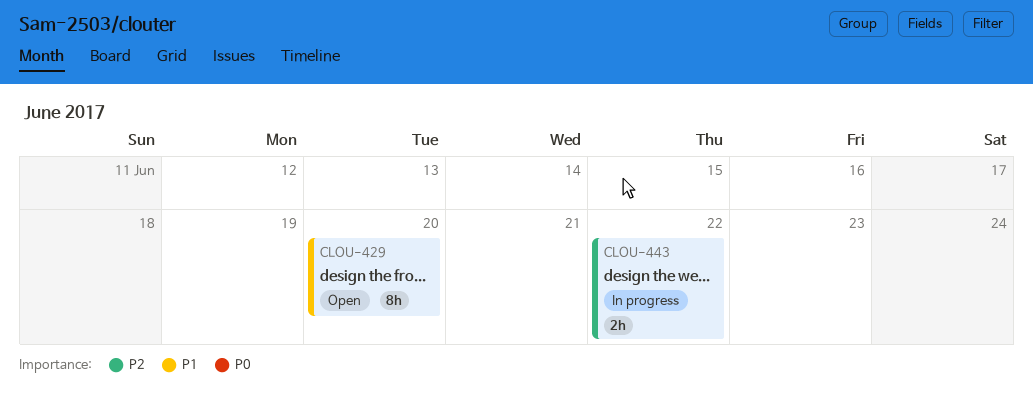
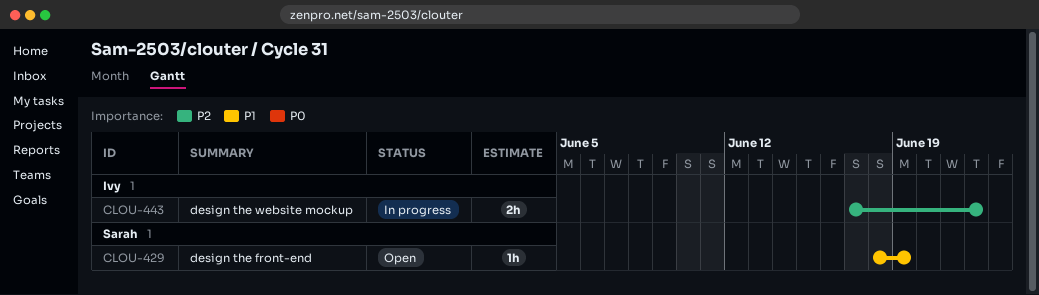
CLOU-429, estimate: 8h -> 1h
CLOU-429, due: Jun 20 -> Jun 19

